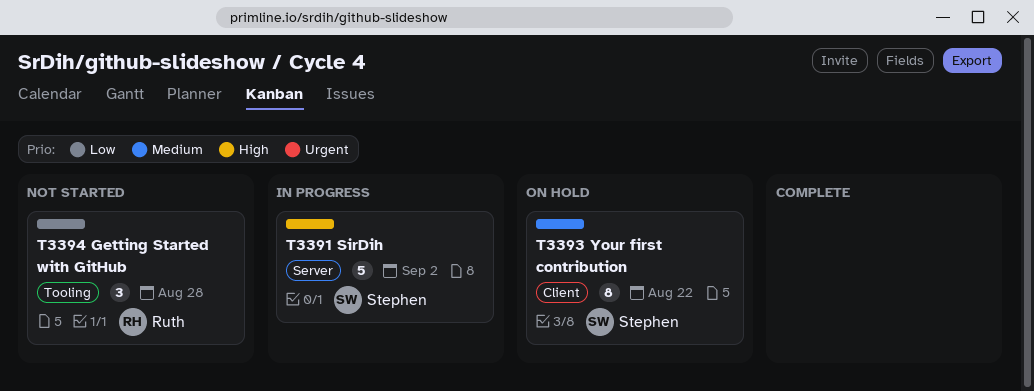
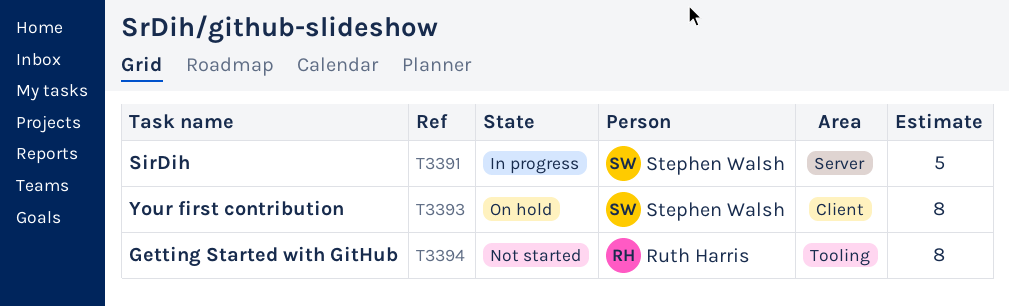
T3394, estimate: 3 -> 8

